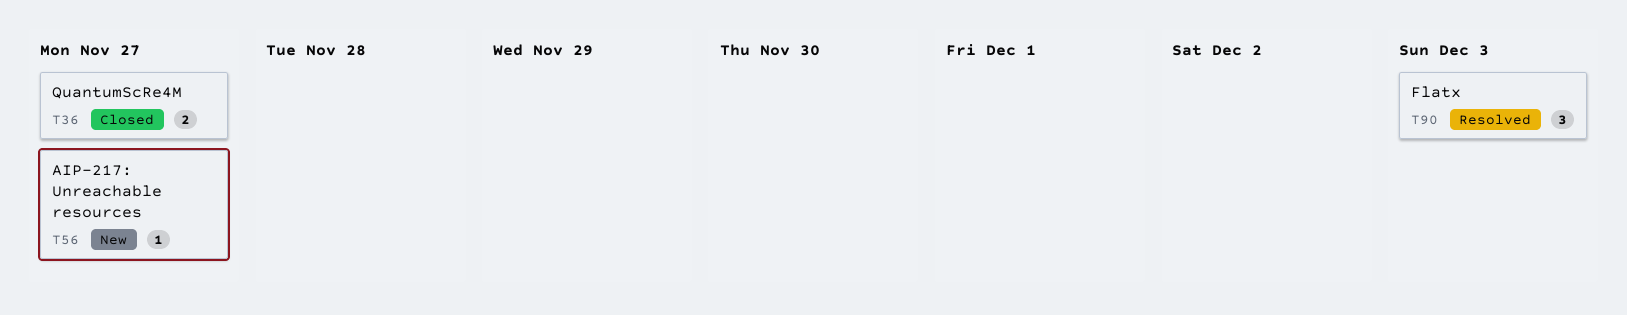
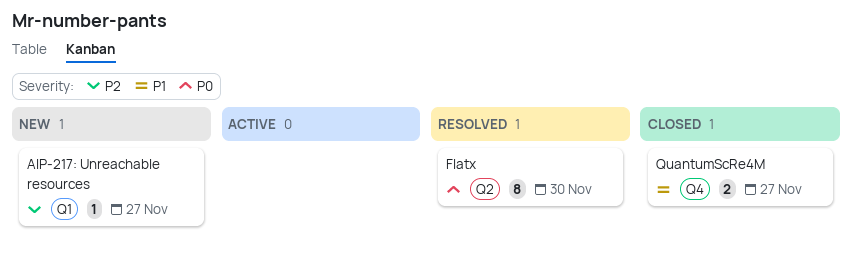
Flatx, estimate: 3 -> 8
Flatx, due: Dec 3 -> Nov 30

